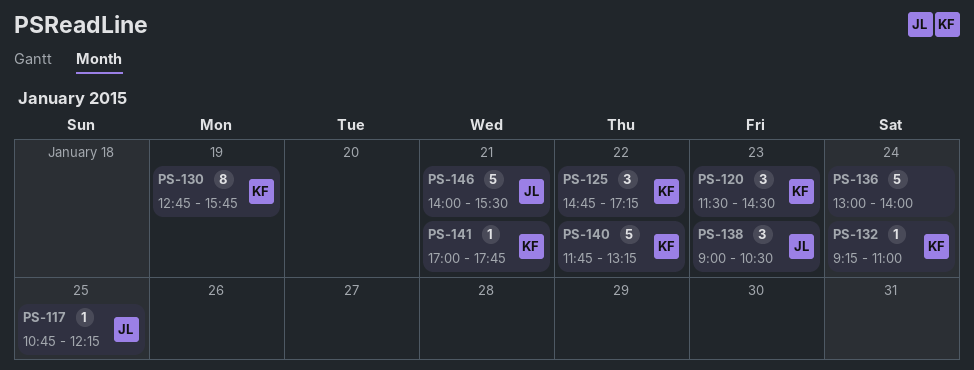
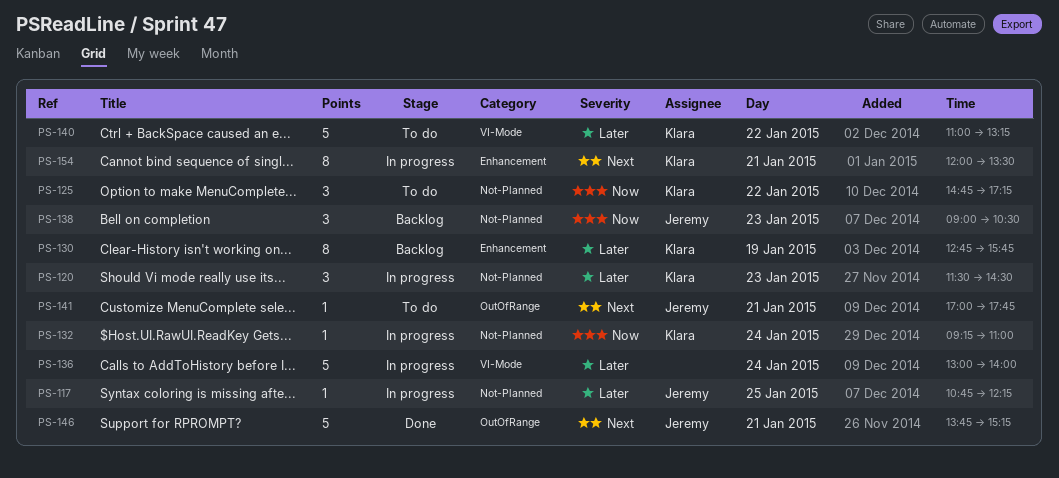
PS-140, begins: 11:45 -> 11:00
PS-141, owner: Klara -> Jeremy
PS-146, begins: 14:00 -> 13:45
PS-146, ends: 15:30 -> 15:15
PS-154: none -> present

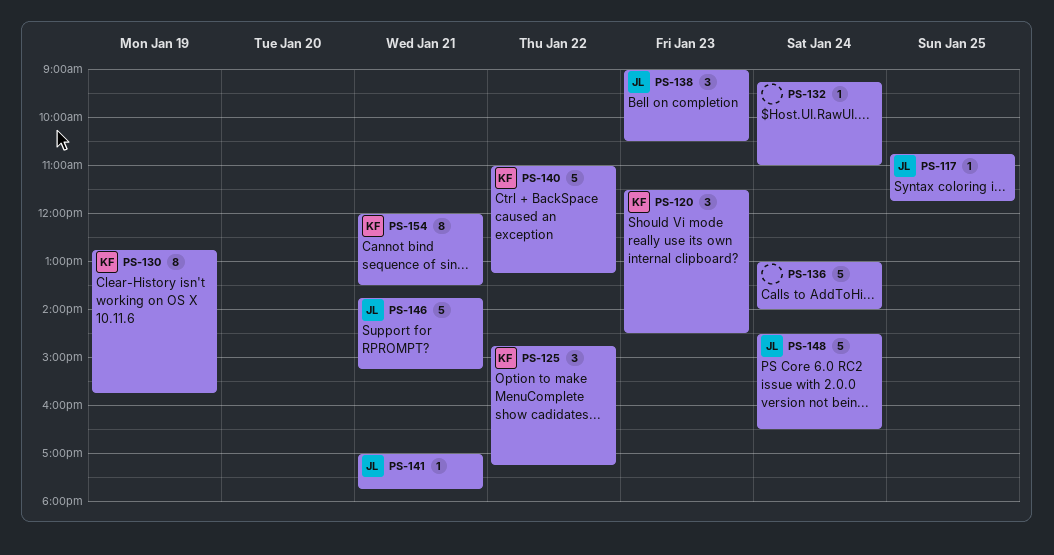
PS-117, ends: 12:15 -> 11:45
PS-132, owner: Klara -> none
PS-148: none -> present

